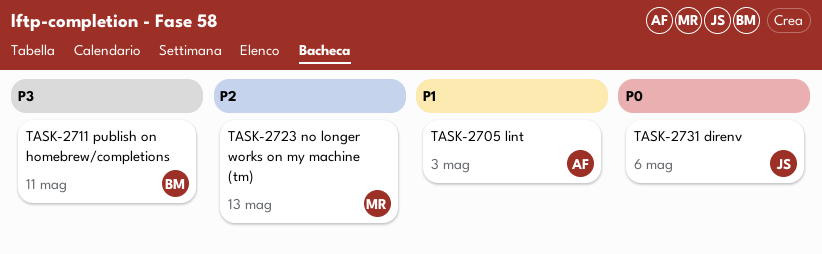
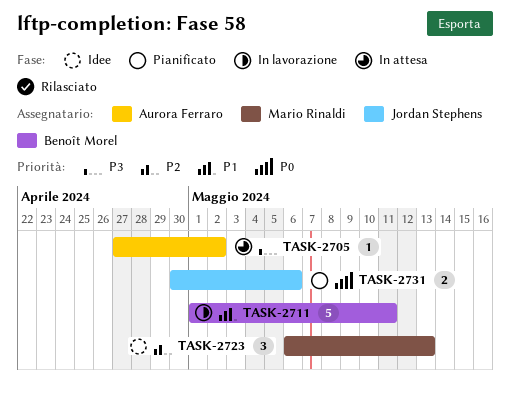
TASK-2705, priority: P1 -> P3
TASK-2705, due: May 3 -> May 2
TASK-2711, priority: P3 -> P1

